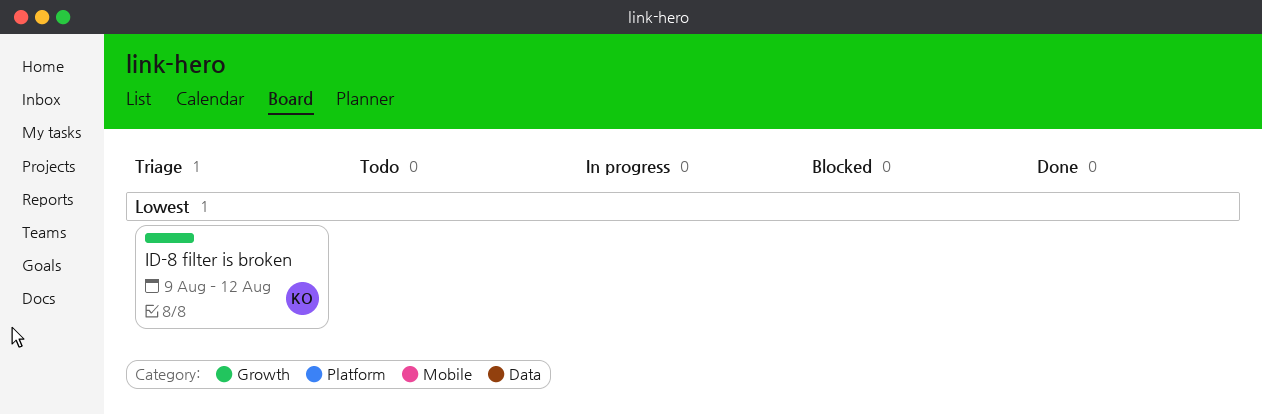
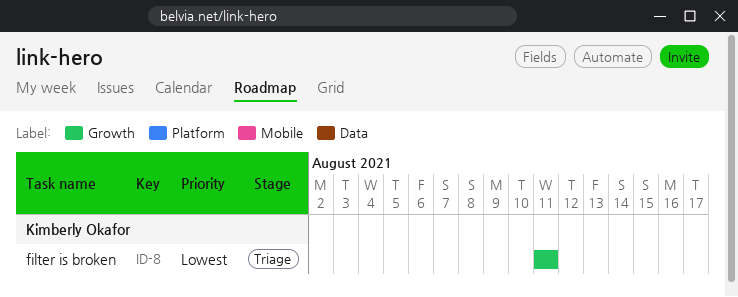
ID-8, start: Aug 9 -> Aug 11
ID-8, due: Aug 12 -> Aug 11

